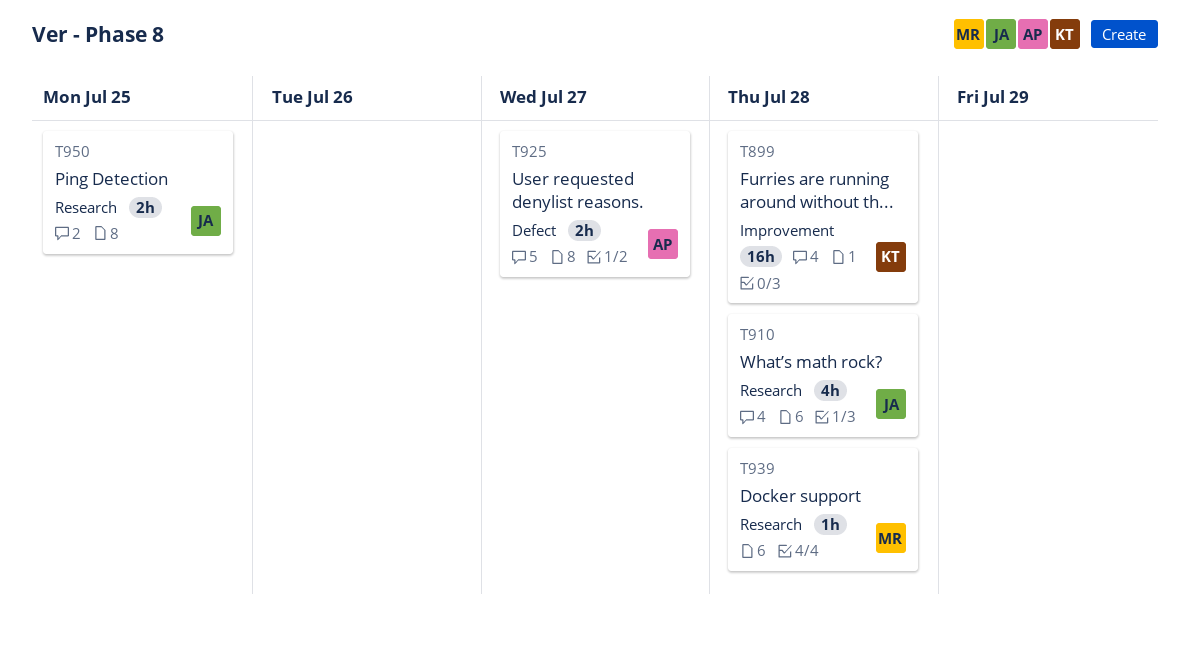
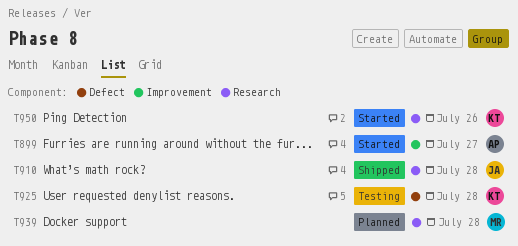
T899, owner: KT -> AP
T899, due: Jul 28 -> Jul 27
T925, owner: AP -> KT
T925, due: Jul 27 -> Jul 28
T950, owner: JA -> KT
T950, due: Jul 25 -> Jul 26

